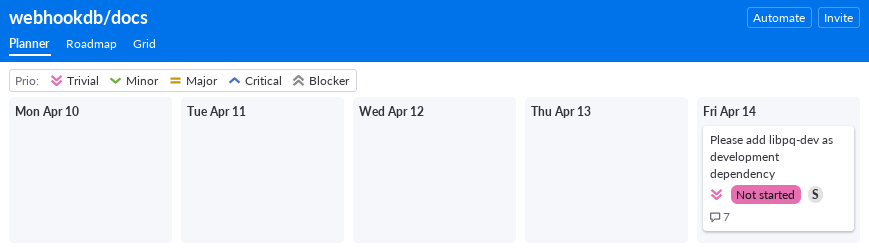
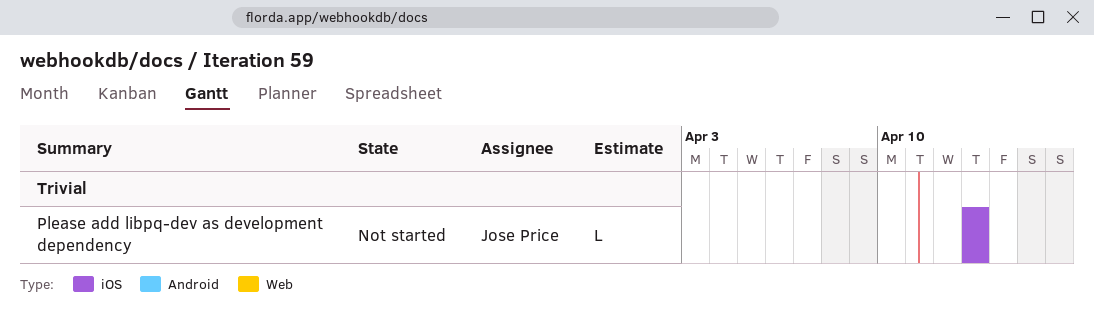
Please add libpq-dev as development dependency, estimate: S -> L
Please add libpq-dev as development dependency, due: Apr 14 -> Apr 13

